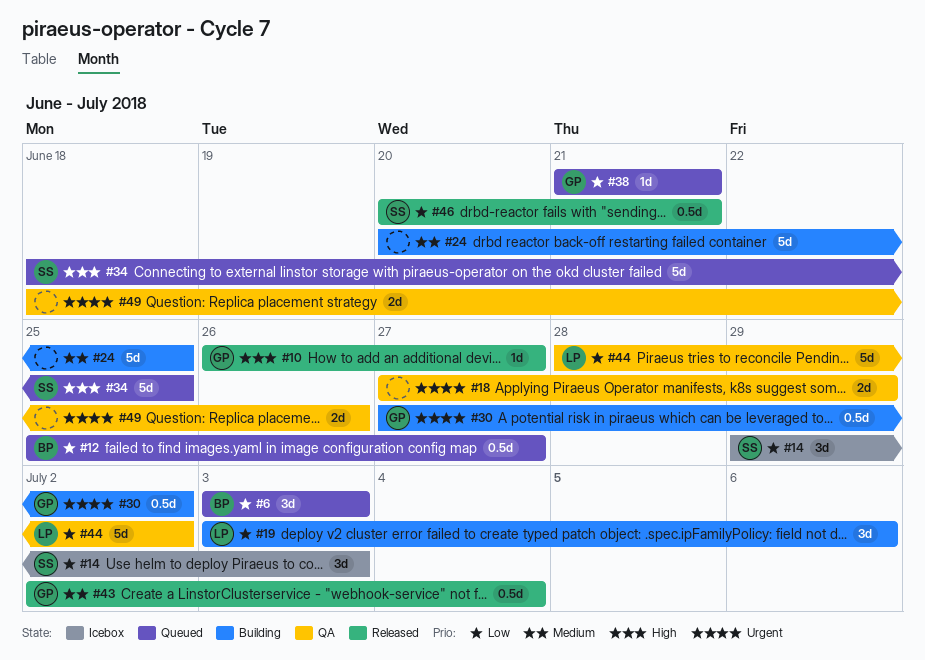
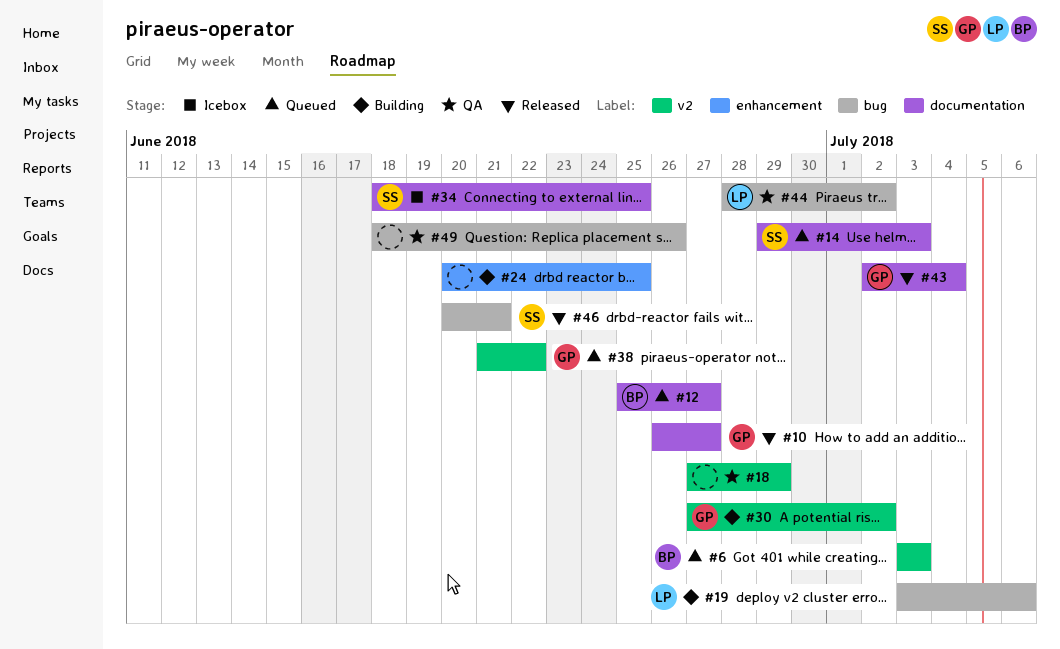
#14, status: Icebox -> Queued
#34, status: Queued -> Icebox
#38, due: Jun 21 -> Jun 22

